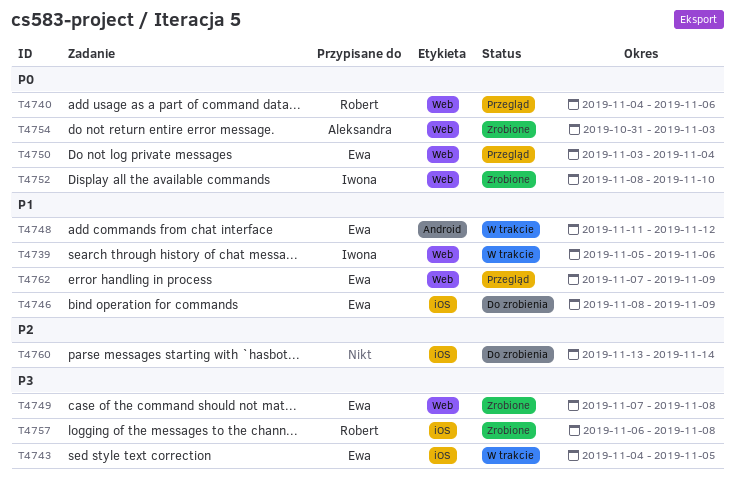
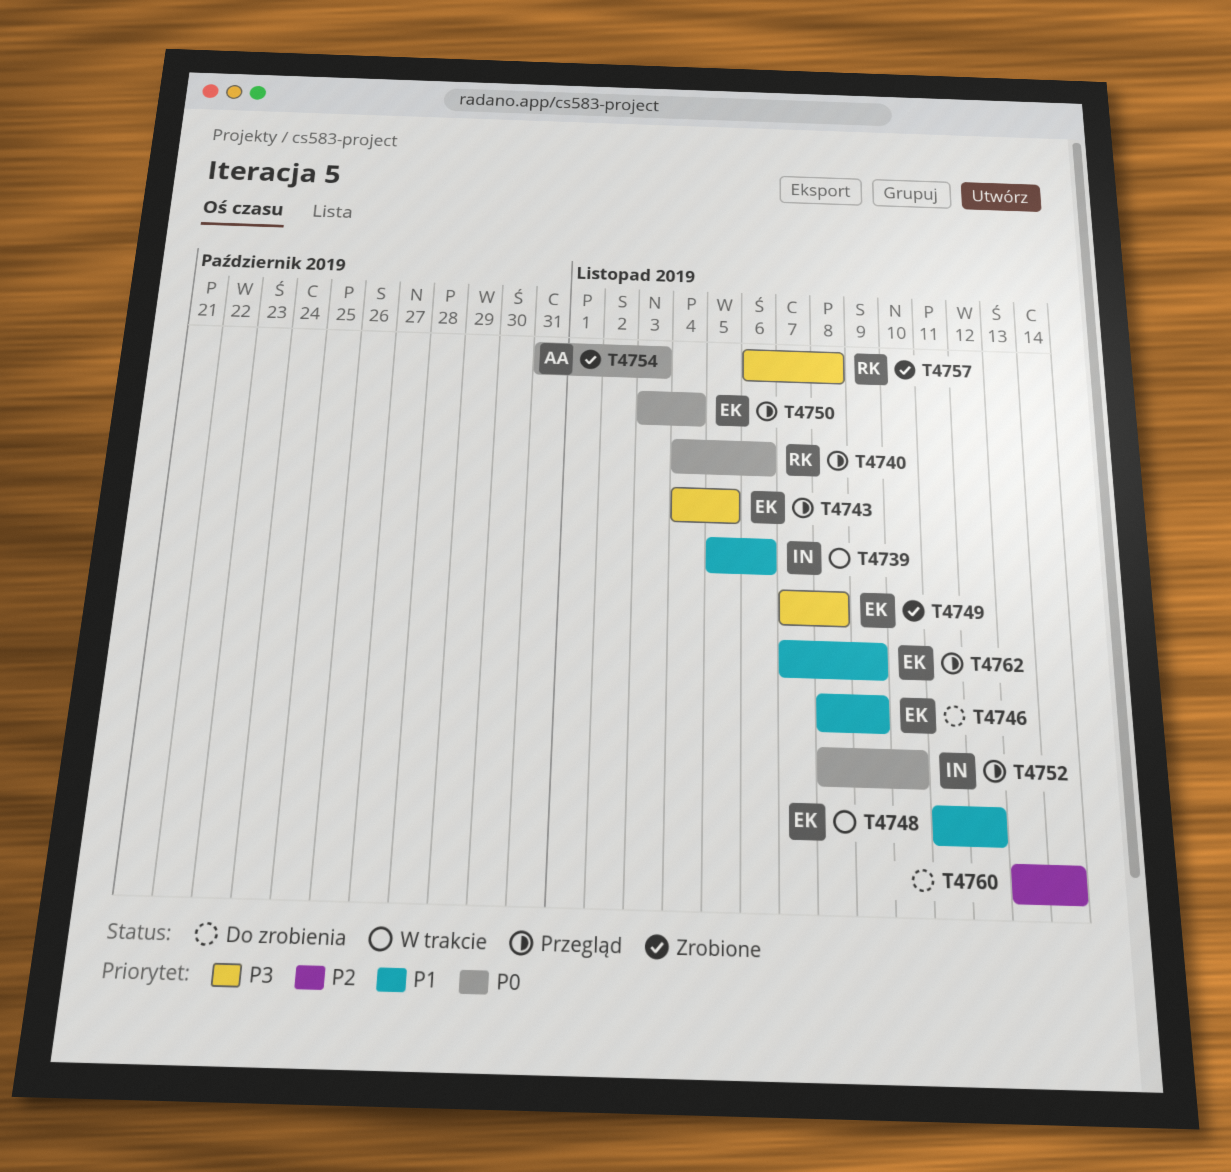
T4743, status: W trakcie -> Przegląd
T4752, status: Zrobione -> Przegląd

